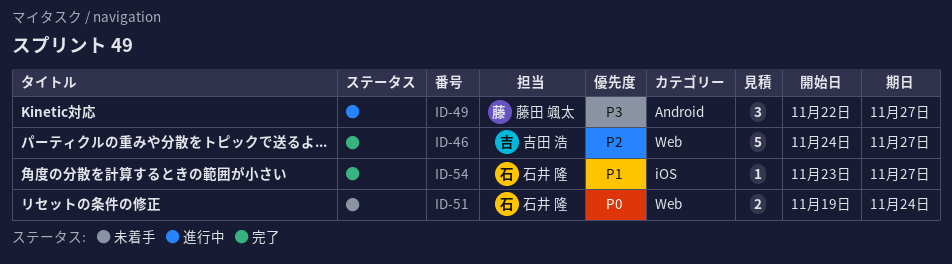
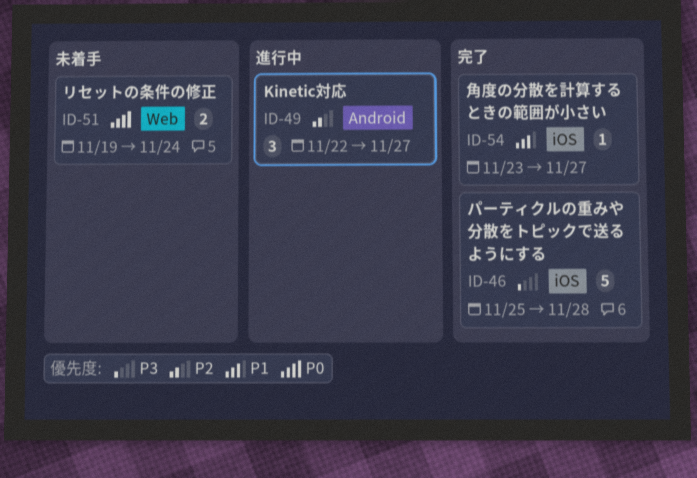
ID-46, priority: P2 -> P3
ID-46, label: Web -> iOS
ID-46, start: Nov 24 -> Nov 25
ID-46, due: Nov 27 -> Nov 28
ID-49, priority: P3 -> P2

